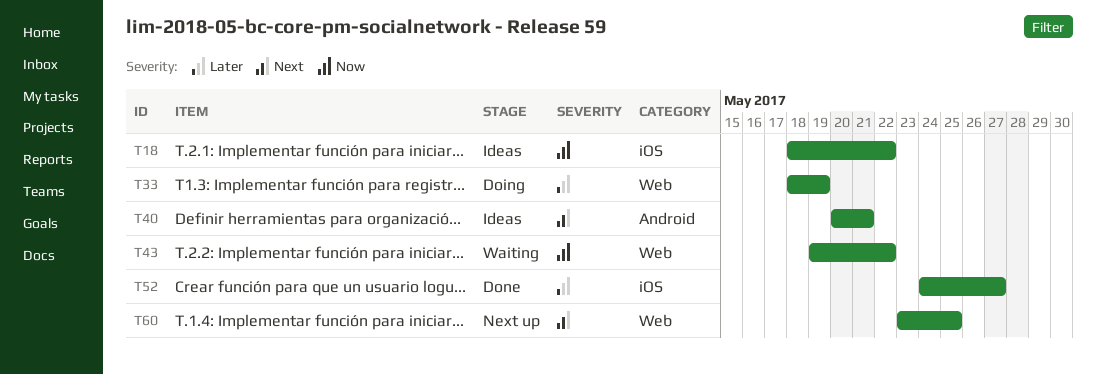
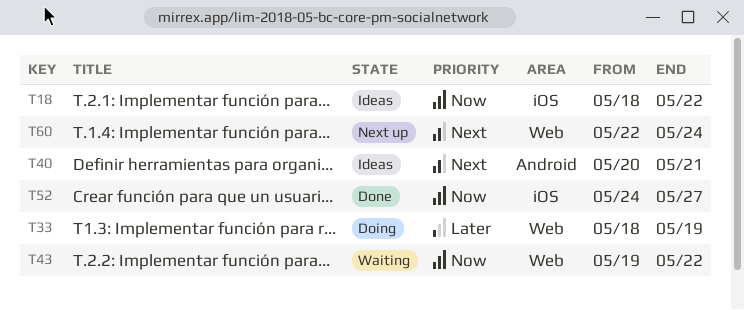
T52, priority: Later -> Now
T60, start: May 23 -> May 22
T60, due: May 25 -> May 24

